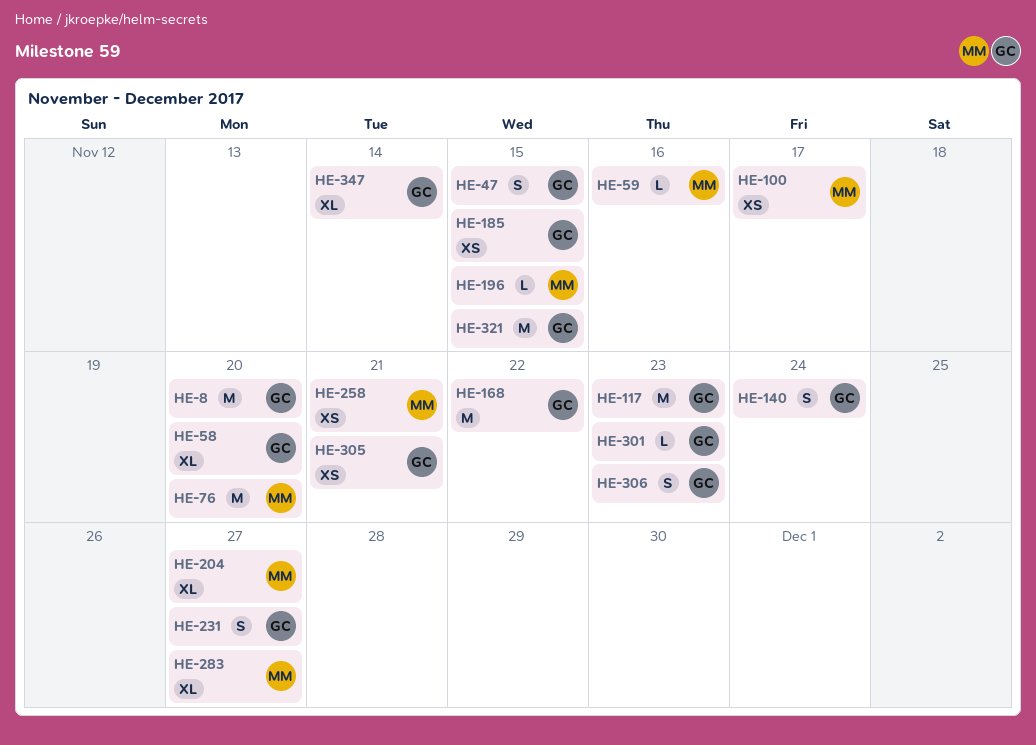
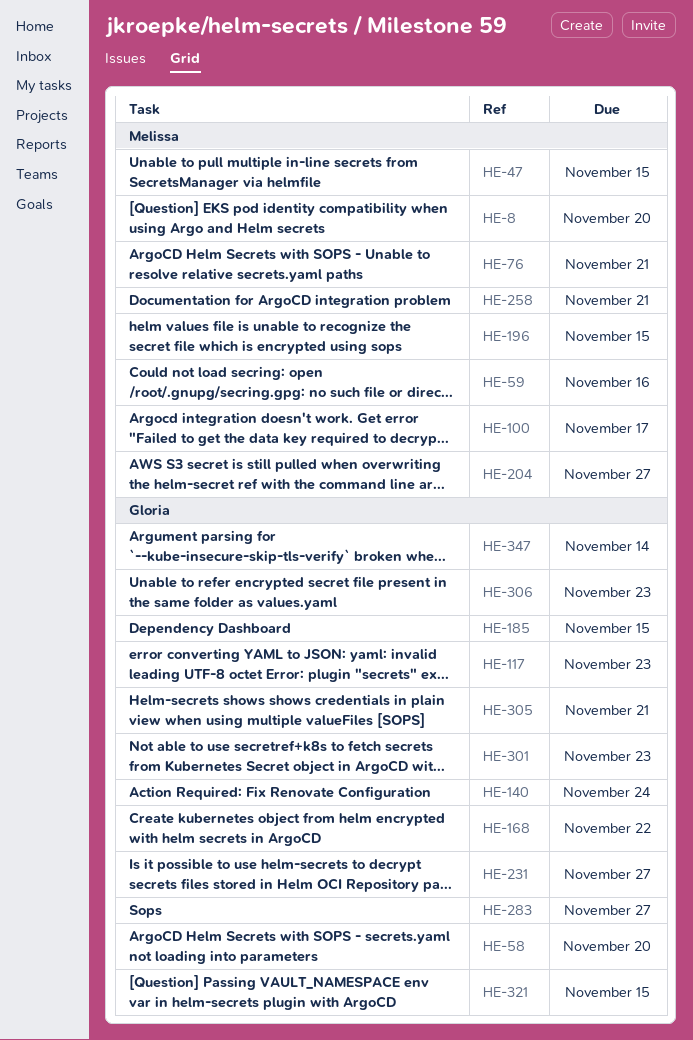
HE-8, owner: Gloria -> Melissa
HE-47, owner: Gloria -> Melissa
HE-76, due: Nov 20 -> Nov 21
HE-283, owner: Melissa -> Gloria

